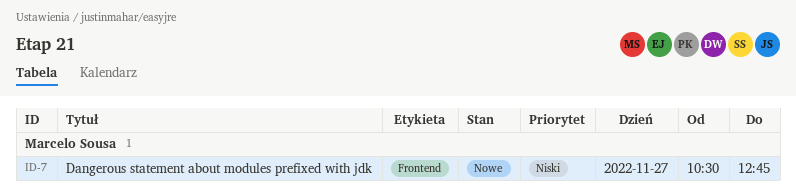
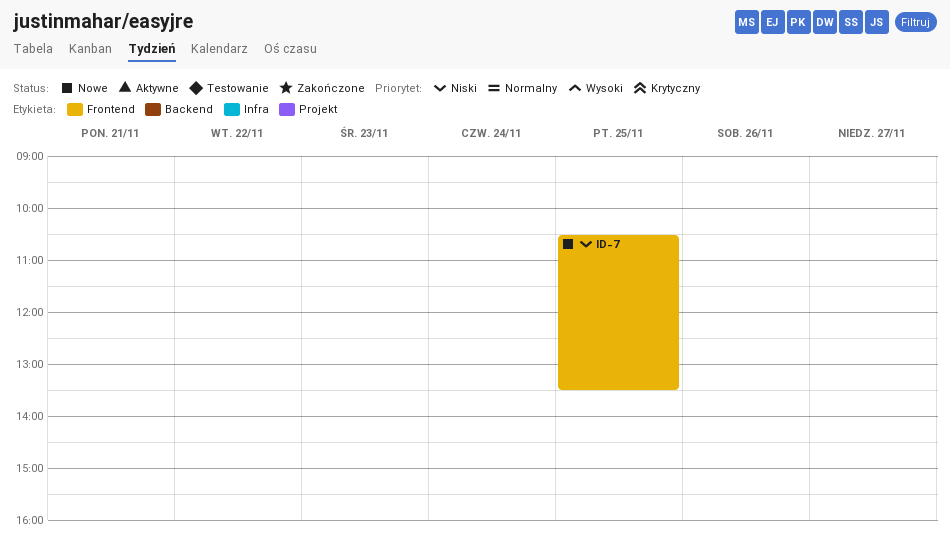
ID-7, day: Nov 27 -> Nov 25
ID-7, ends: 12:45 -> 13:30

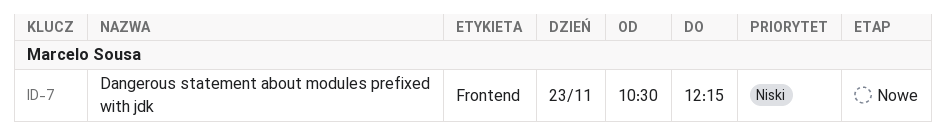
ID-7, day: Nov 25 -> Nov 23
ID-7, ends: 13:30 -> 12:15

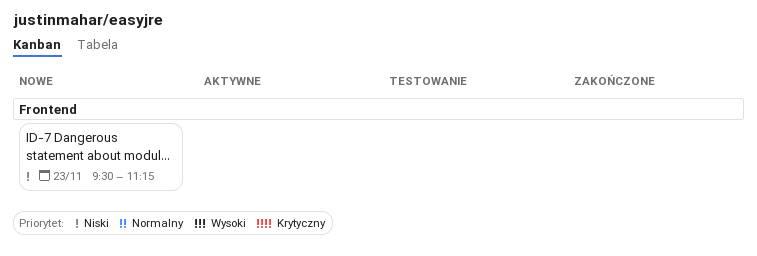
ID-7, begins: 10:30 -> 09:30
ID-7, ends: 12:15 -> 11:15

